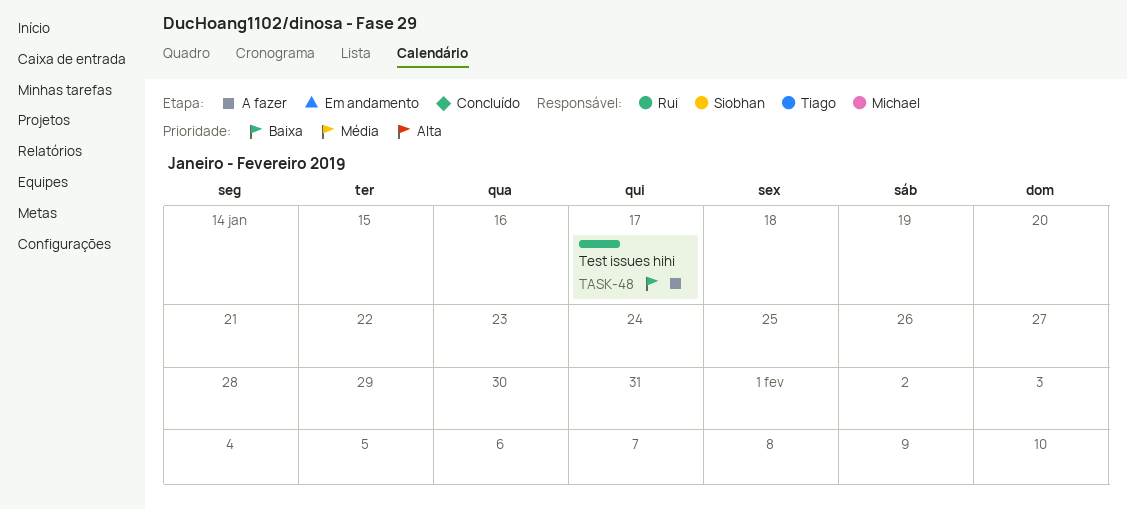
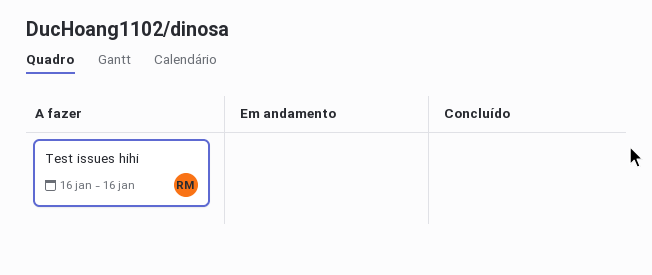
Test issues hihi, due: Jan 17 -> Jan 16

